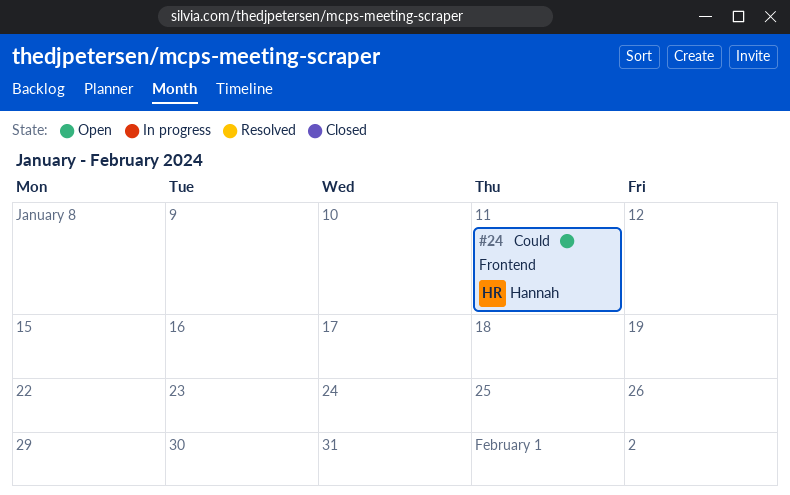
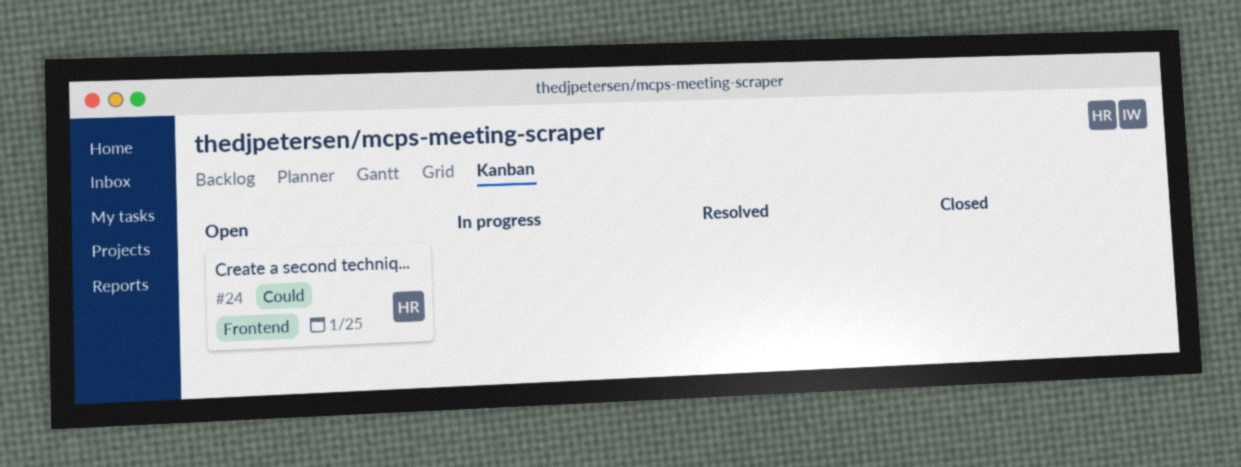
#24, due: Jan 11 -> Jan 25

